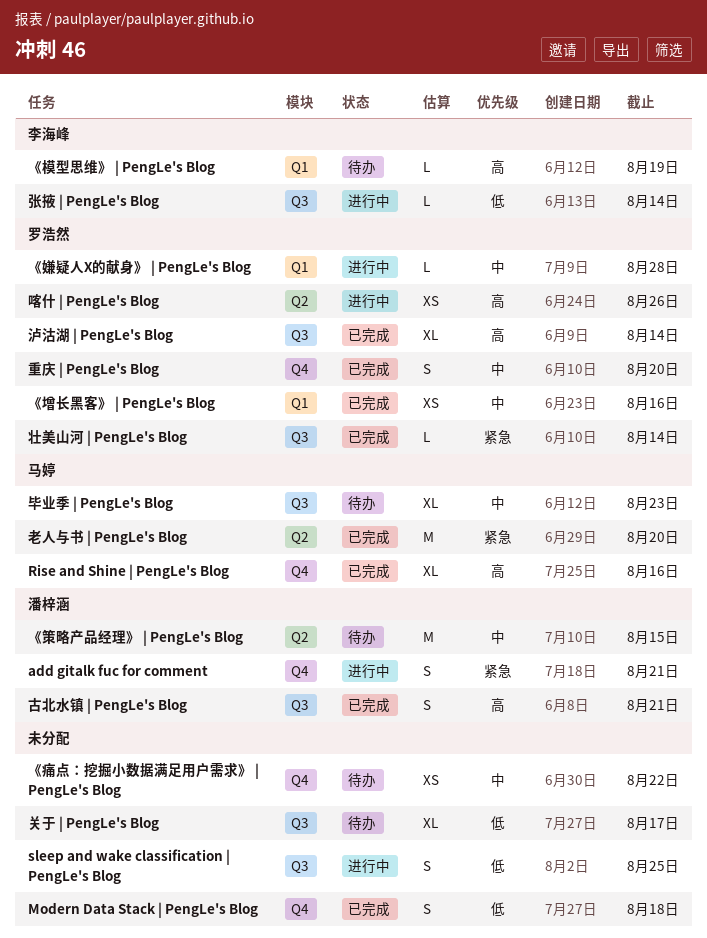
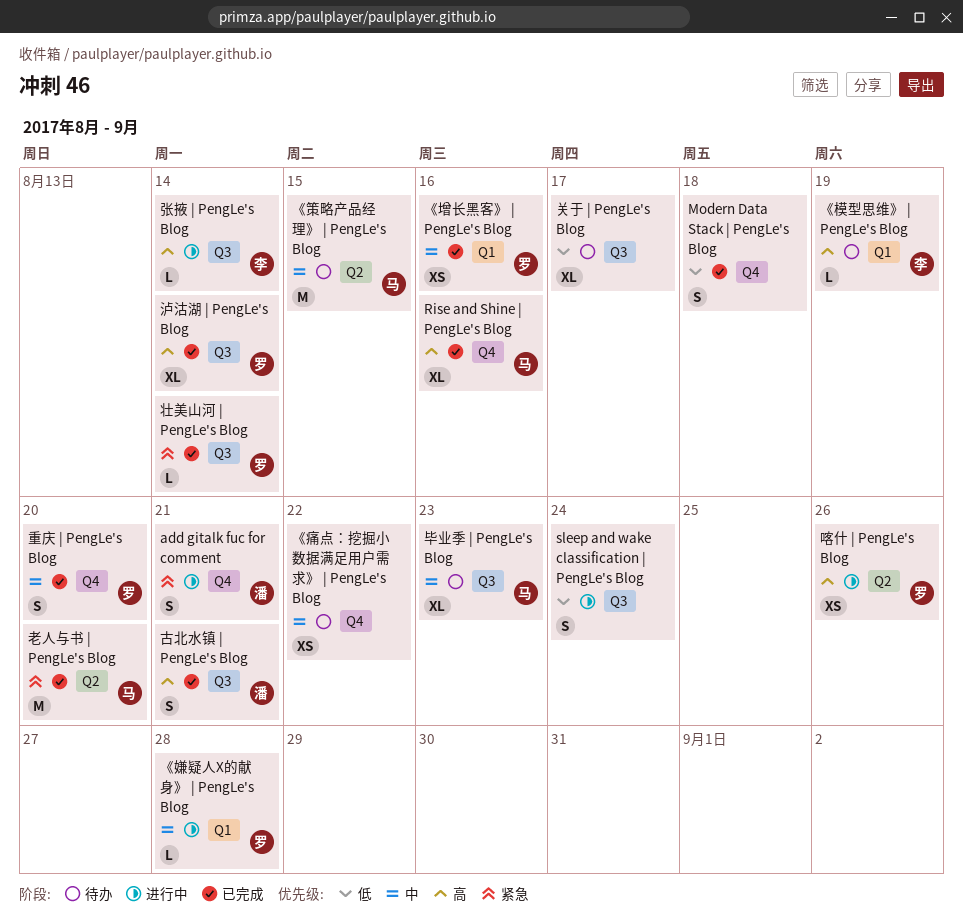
sleep and wake classification | PengLe's Blog, due: Aug 25 -> Aug 24
《策略产品经理》 | PengLe's Blog, owner: 潘梓涵 -> 马婷
张掖 | PengLe's Blog, priority: 低 -> 高

